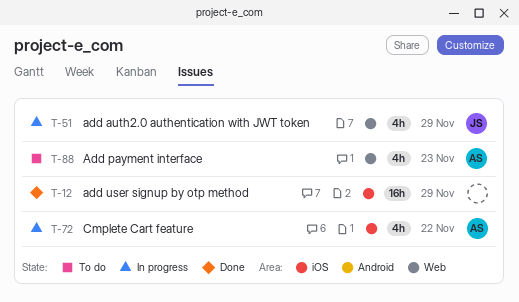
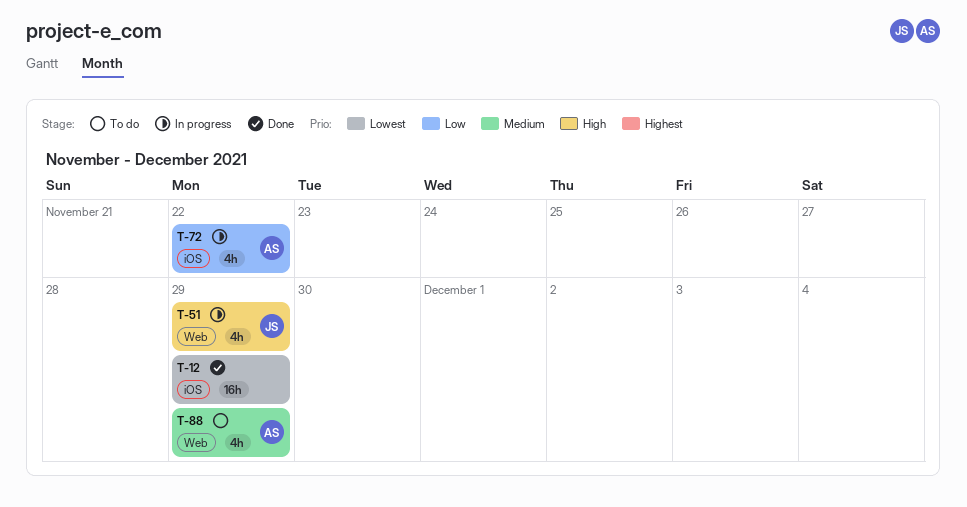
T-88, due: Nov 23 -> Nov 29

